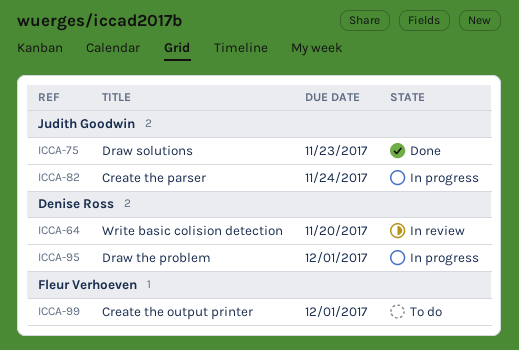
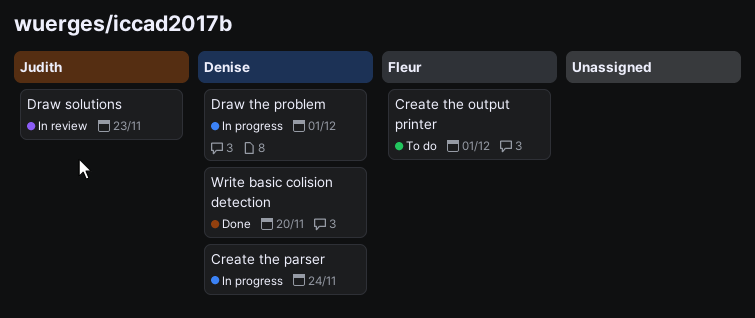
Create the parser, owner: Judith Goodwin -> Denise Ross
Draw solutions, status: Done -> In review
Write basic colision detection, status: In review -> Done

